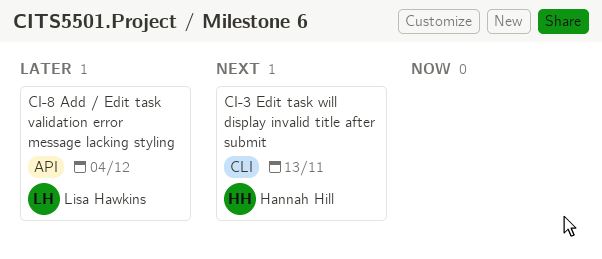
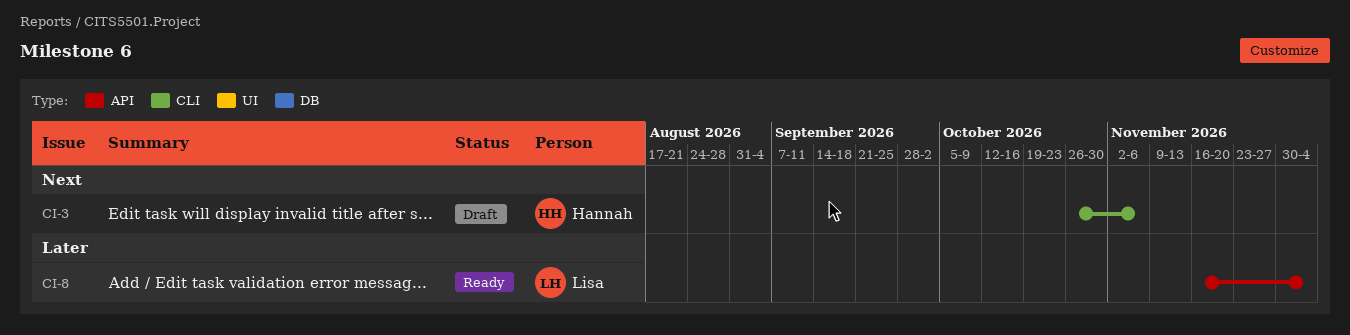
CI-3, due: Nov 13 -> Nov 6

